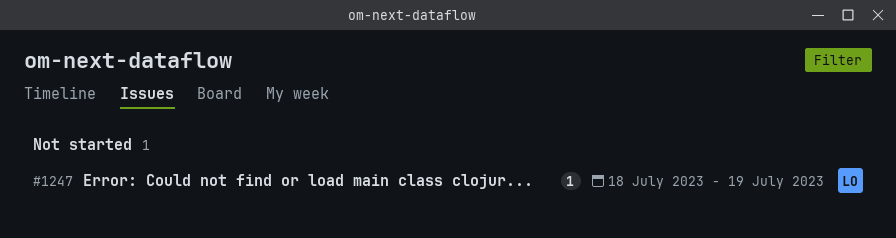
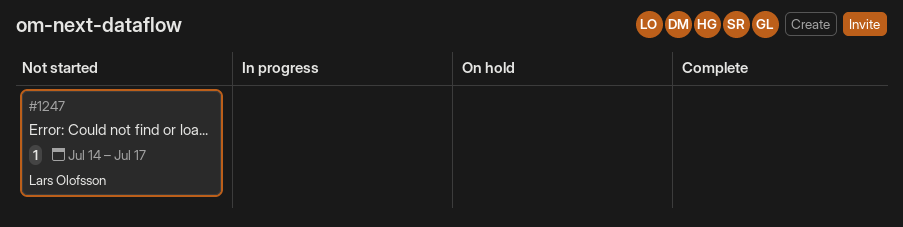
#1247, start: Jul 18 -> Jul 14
#1247, due: Jul 19 -> Jul 17

